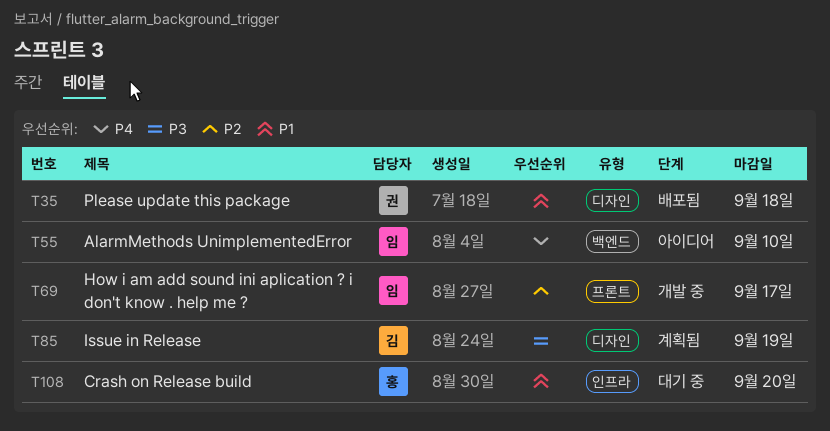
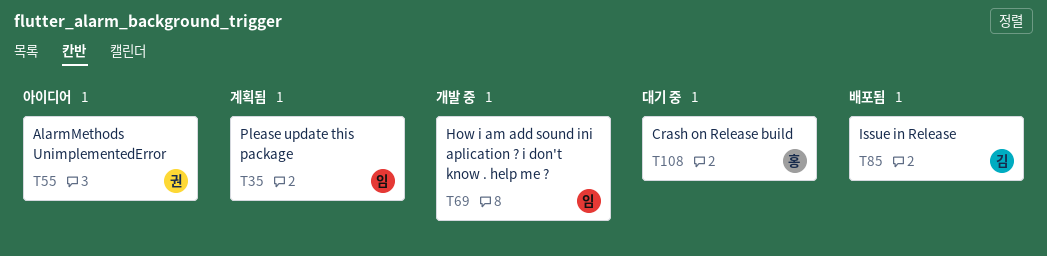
T35, status: 배포됨 -> 계획됨
T35, owner: 권 -> 임
T55, owner: 임 -> 권
T85, status: 계획됨 -> 배포됨

